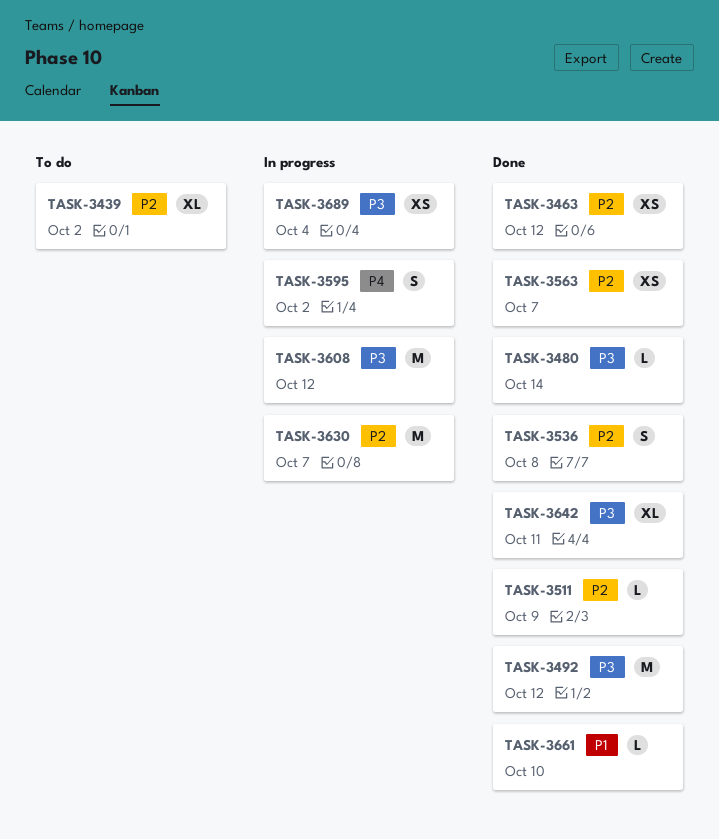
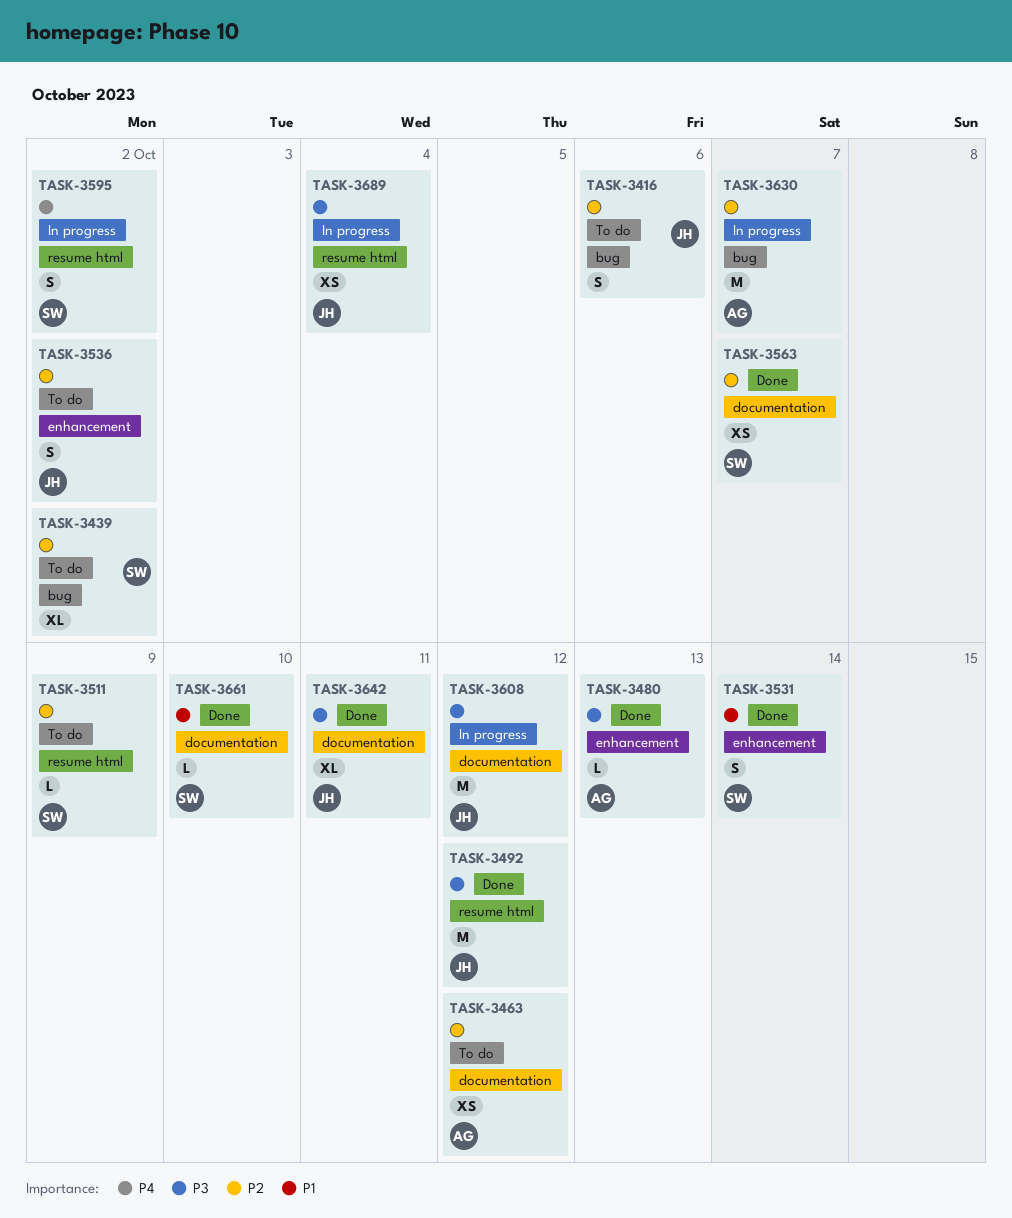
TASK-3416: none -> present
TASK-3463, status: Done -> To do
TASK-3480, due: Oct 14 -> Oct 13
TASK-3511, status: Done -> To do
TASK-3531: none -> present
TASK-3536, status: Done -> To do
TASK-3536, due: Oct 8 -> Oct 2

